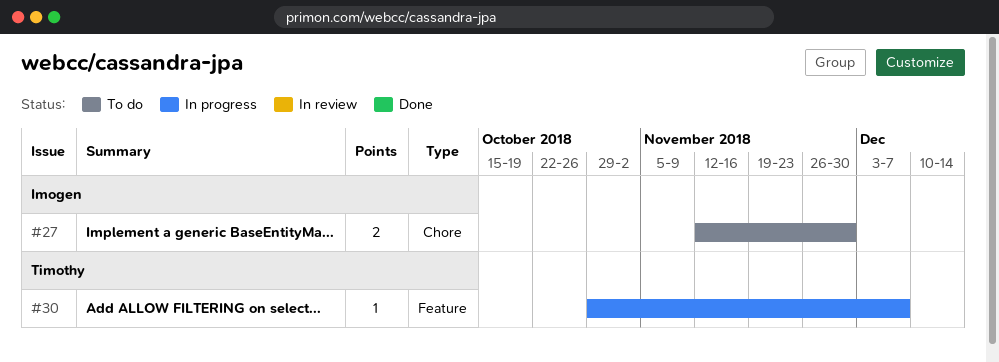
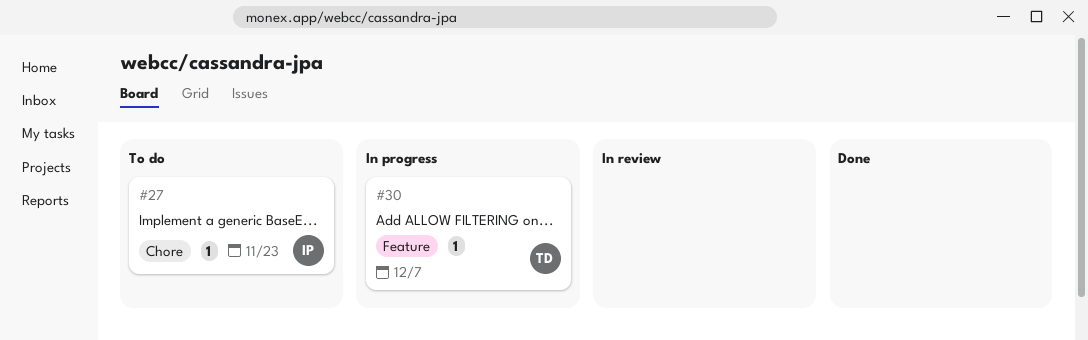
#27, estimate: 2 -> 1
#27, due: Nov 30 -> Nov 23

